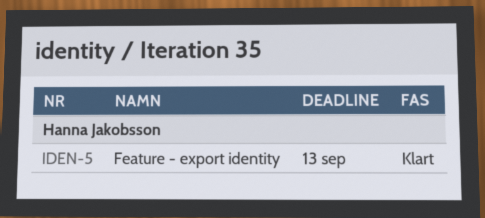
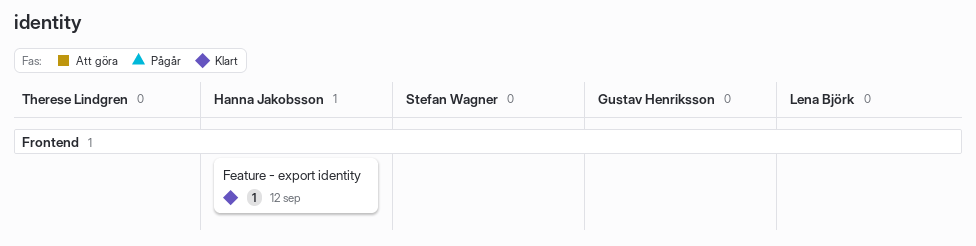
Feature - export identity, due: Sep 13 -> Sep 12

